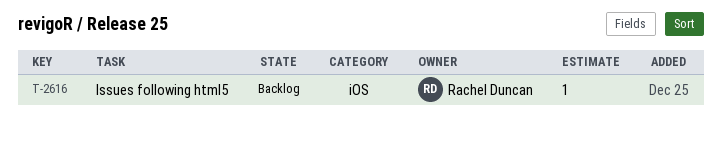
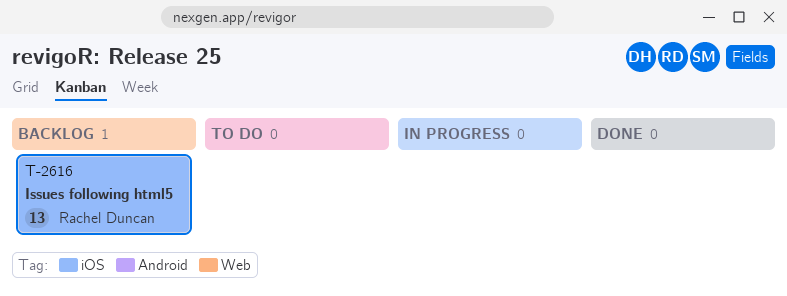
T-2616, estimate: 1 -> 13

